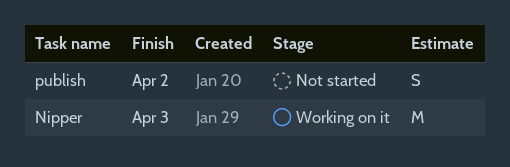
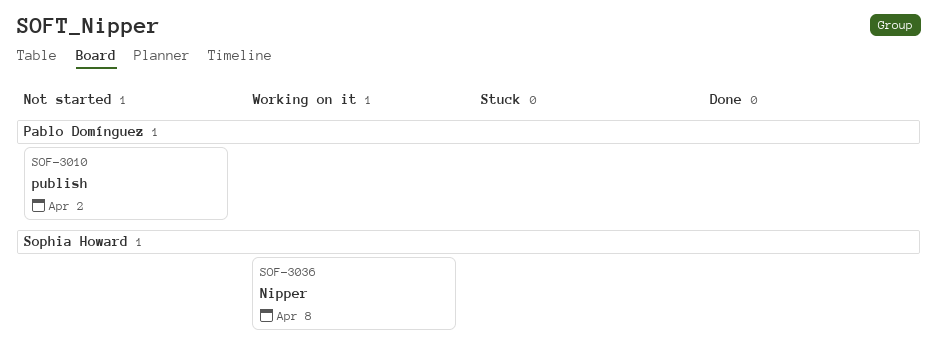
Nipper, due: Apr 3 -> Apr 8

